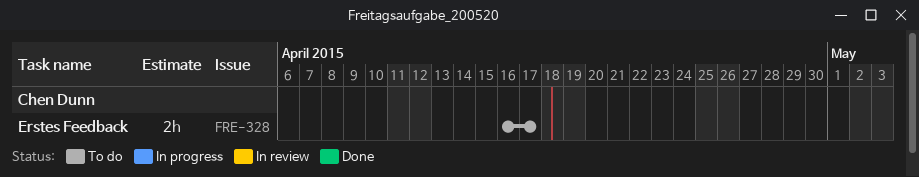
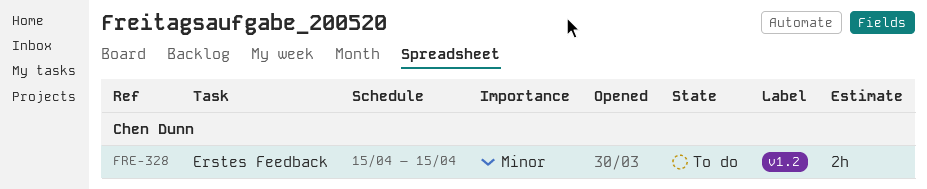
FRE-328, start: Apr 16 -> Apr 15
FRE-328, due: Apr 17 -> Apr 15

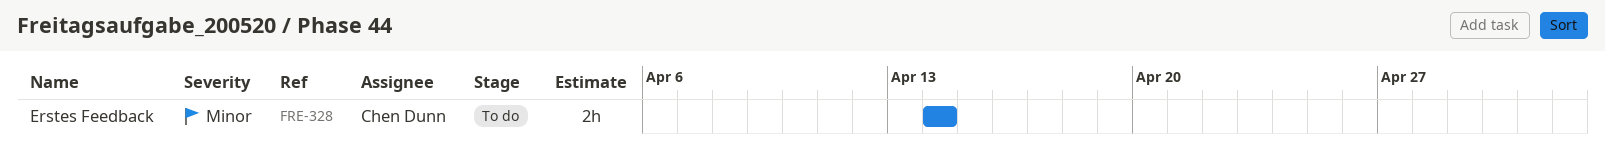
FRE-328, start: Apr 15 -> Apr 14
FRE-328, due: Apr 15 -> Apr 14

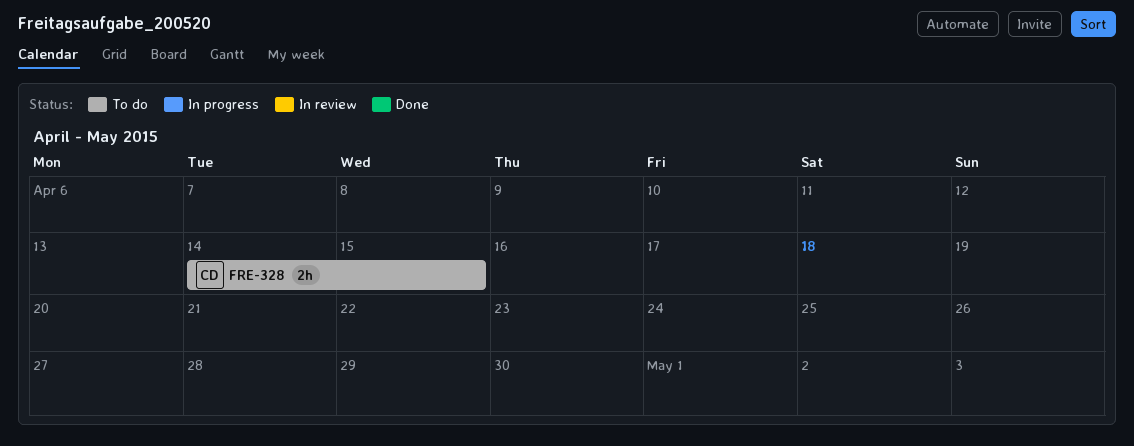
FRE-328, due: Apr 14 -> Apr 15

